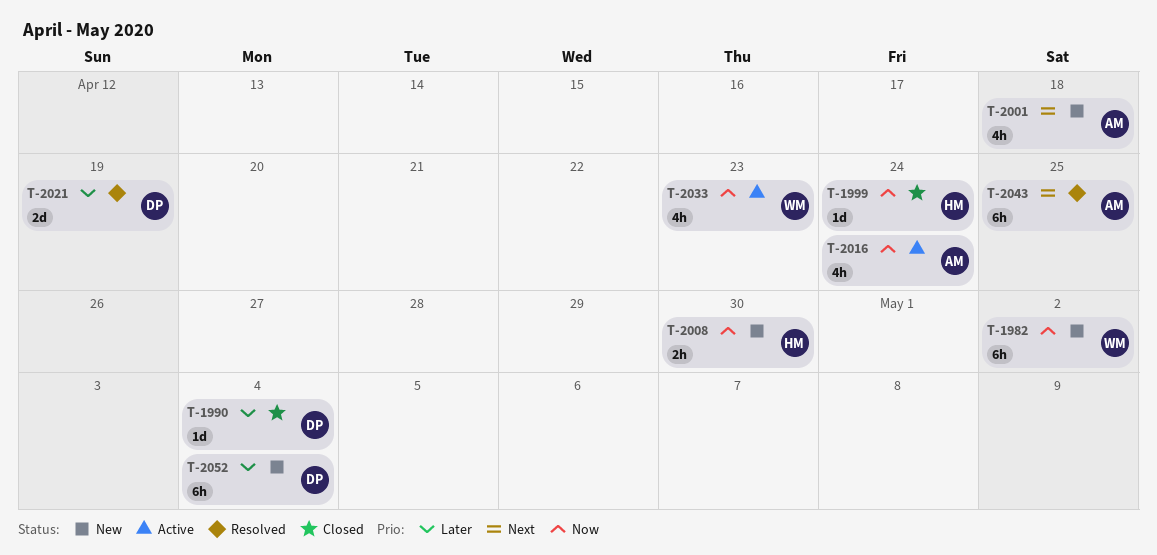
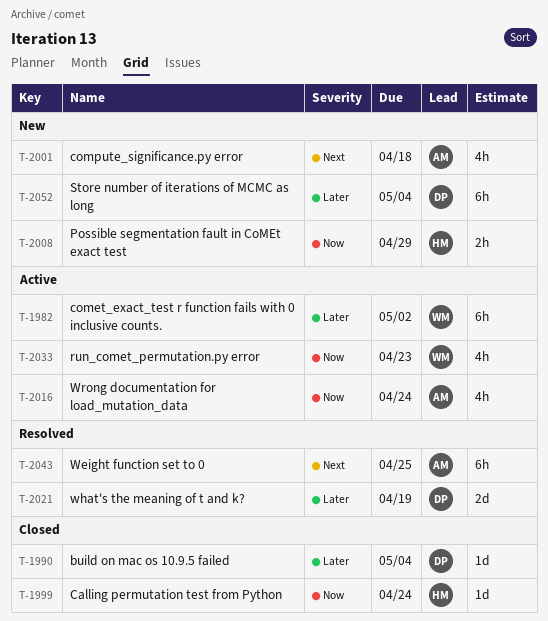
T-1982, status: New -> Active
T-1982, priority: Now -> Later
T-2008, due: Apr 30 -> Apr 29

